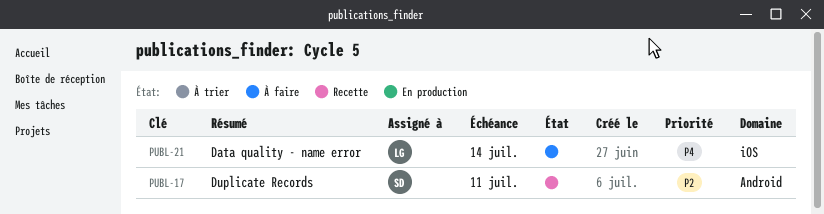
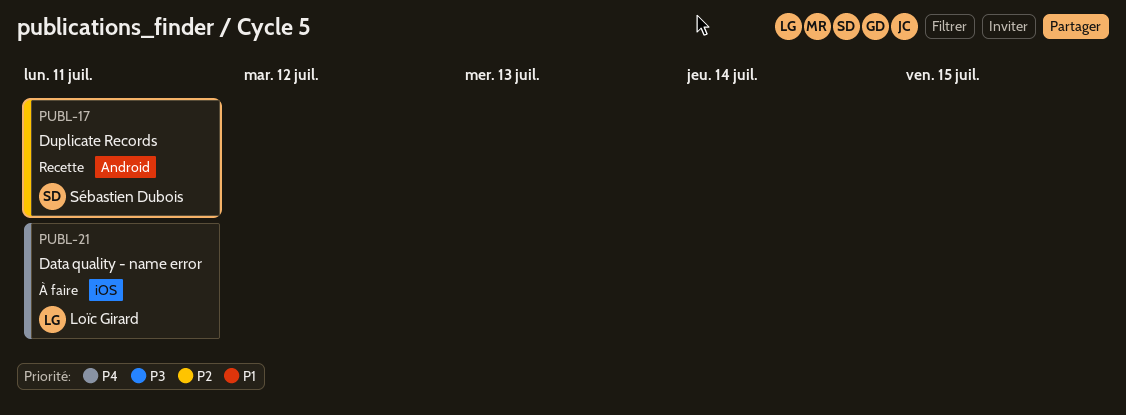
PUBL-21, due: Jul 14 -> Jul 11

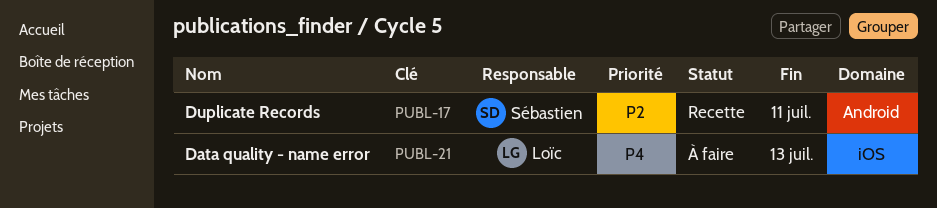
PUBL-21, due: Jul 11 -> Jul 13

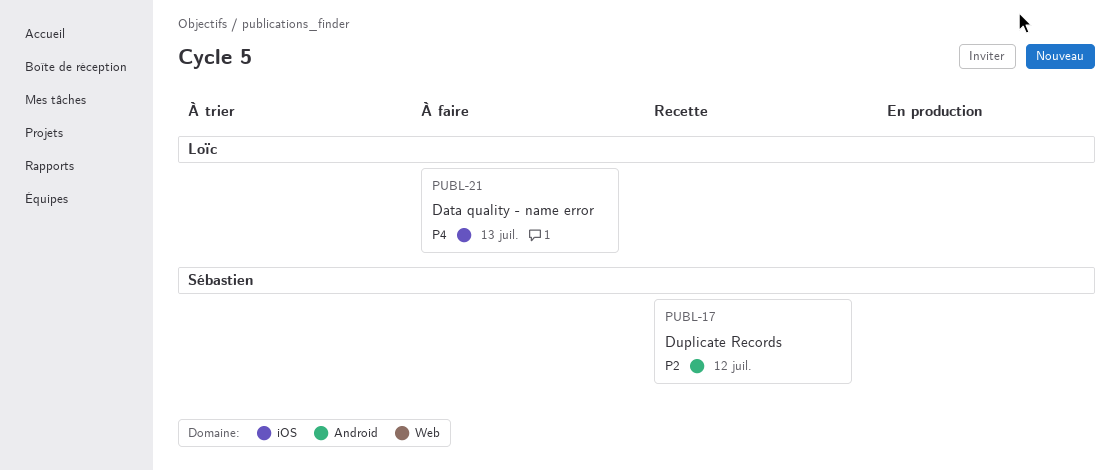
PUBL-17, due: Jul 11 -> Jul 12

